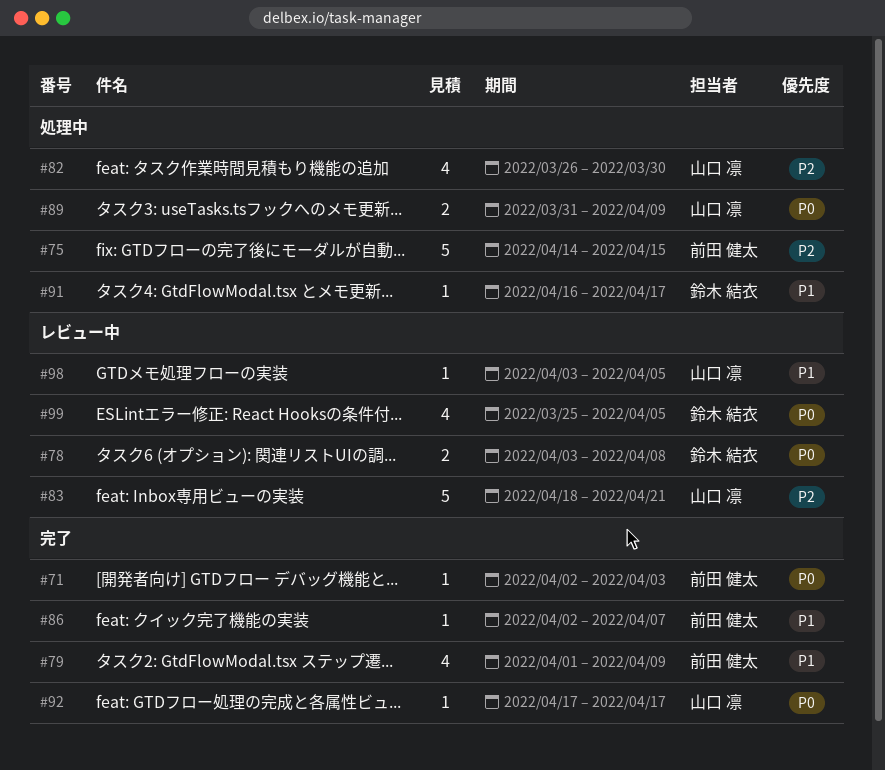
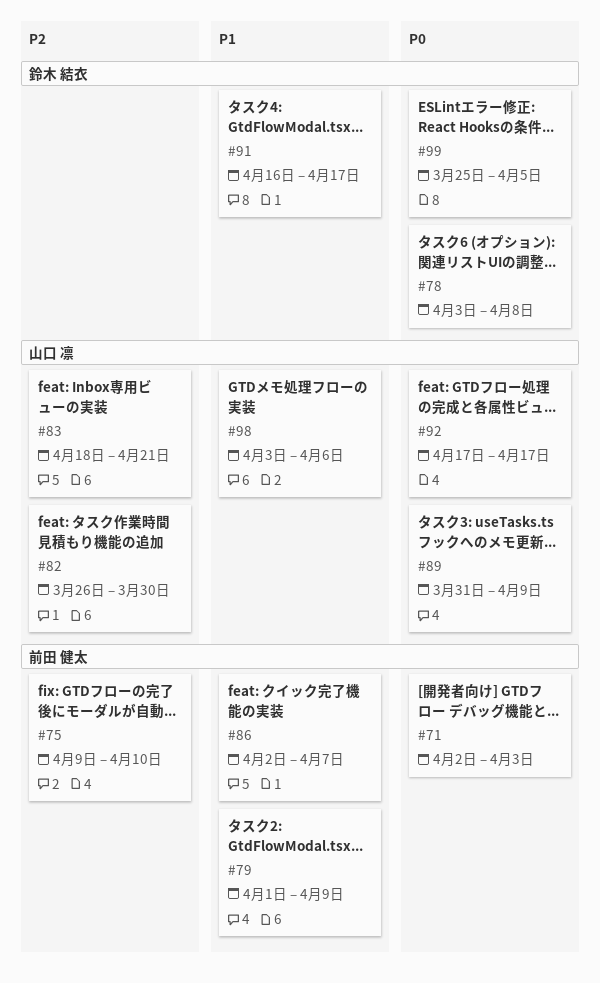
#75, start: Apr 14 -> Apr 9
#75, due: Apr 15 -> Apr 10
#98, due: Apr 5 -> Apr 6

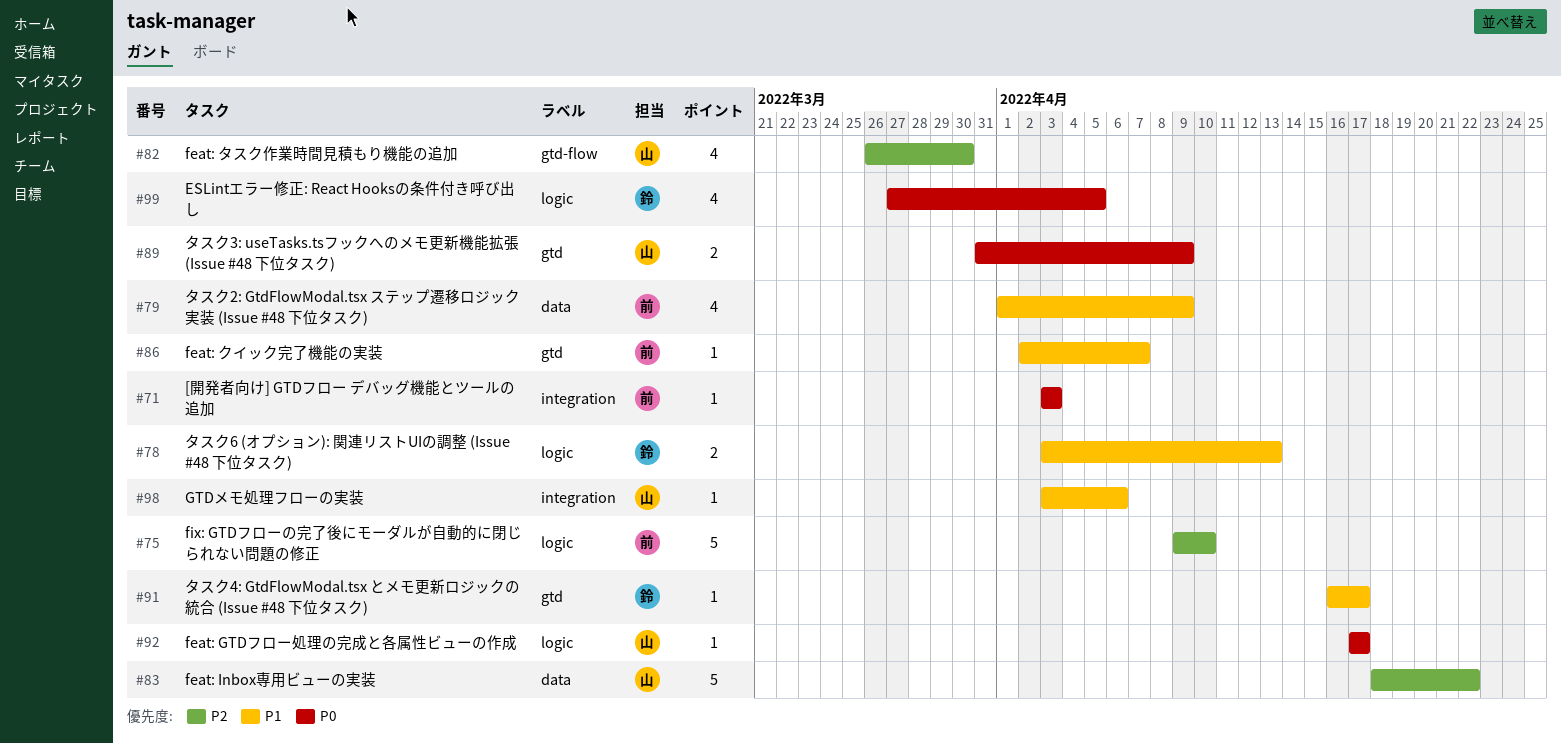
#71, start: Apr 2 -> Apr 3
#78, priority: P0 -> P1
#78, due: Apr 8 -> Apr 13
#83, due: Apr 21 -> Apr 22
#99, start: Mar 25 -> Mar 27

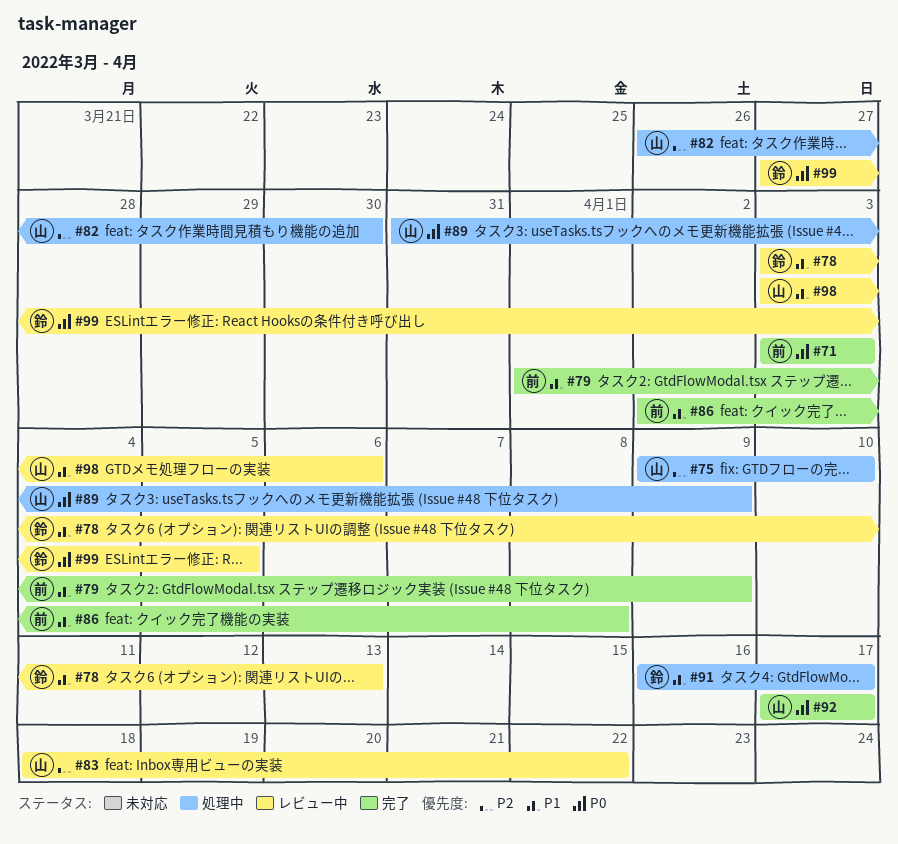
#75, owner: 前 -> 山
#86, due: Apr 7 -> Apr 8

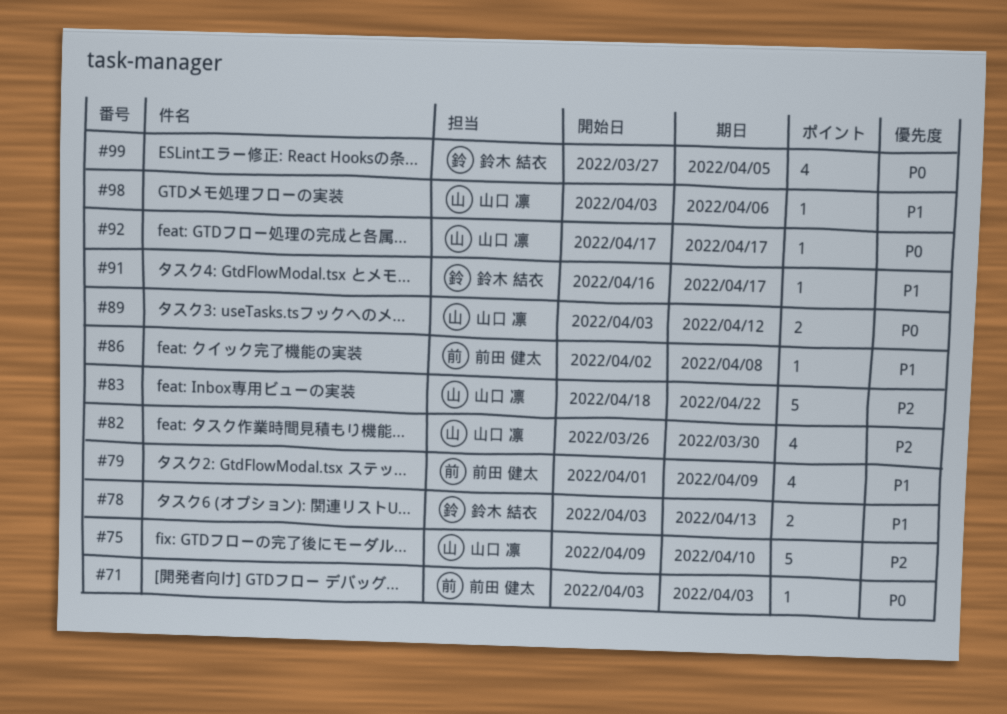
#89, start: Mar 31 -> Apr 3
#89, due: Apr 9 -> Apr 12

